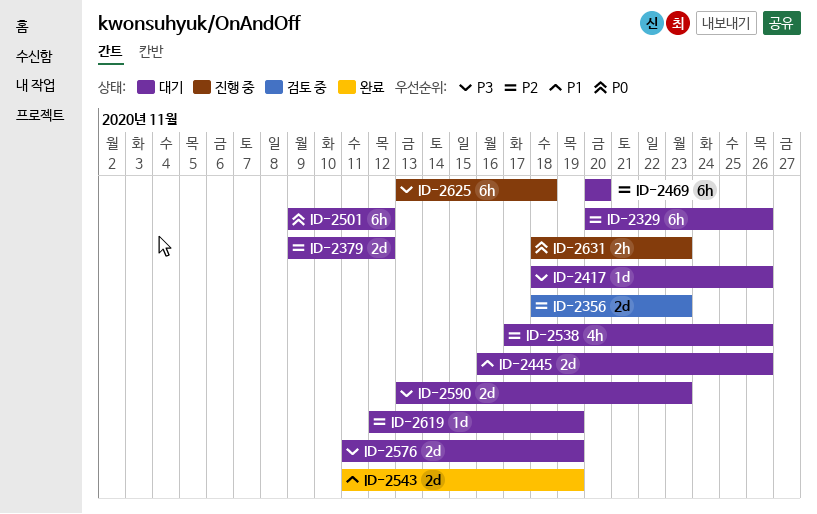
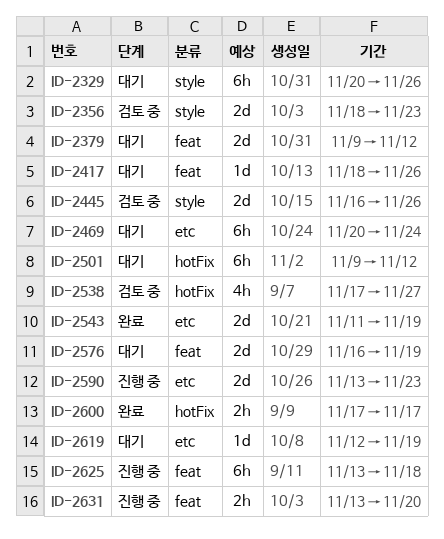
ID-2445, status: 대기 -> 검토 중
ID-2469, due: Nov 20 -> Nov 24
ID-2538, status: 대기 -> 검토 중
ID-2538, due: Nov 26 -> Nov 27
ID-2576, start: Nov 11 -> Nov 16
ID-2590, status: 대기 -> 진행 중
ID-2600: none -> present
ID-2631, start: Nov 18 -> Nov 13
ID-2631, due: Nov 23 -> Nov 20

